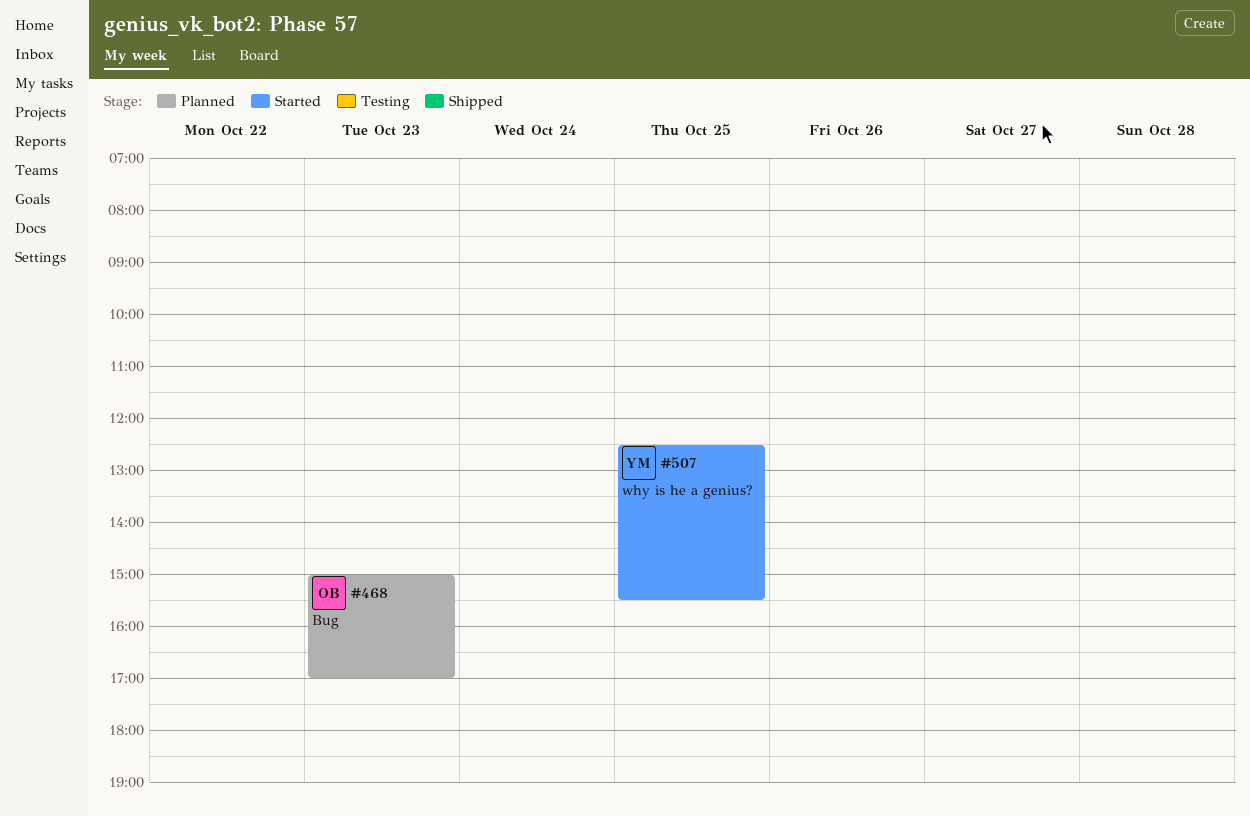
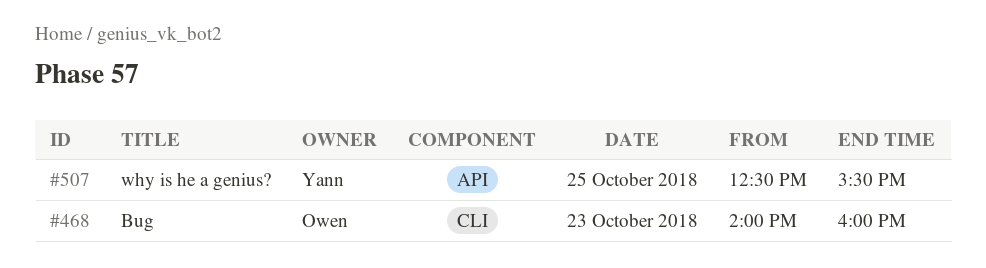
#468, begins: 15:00 -> 14:00
#468, ends: 17:00 -> 16:00

